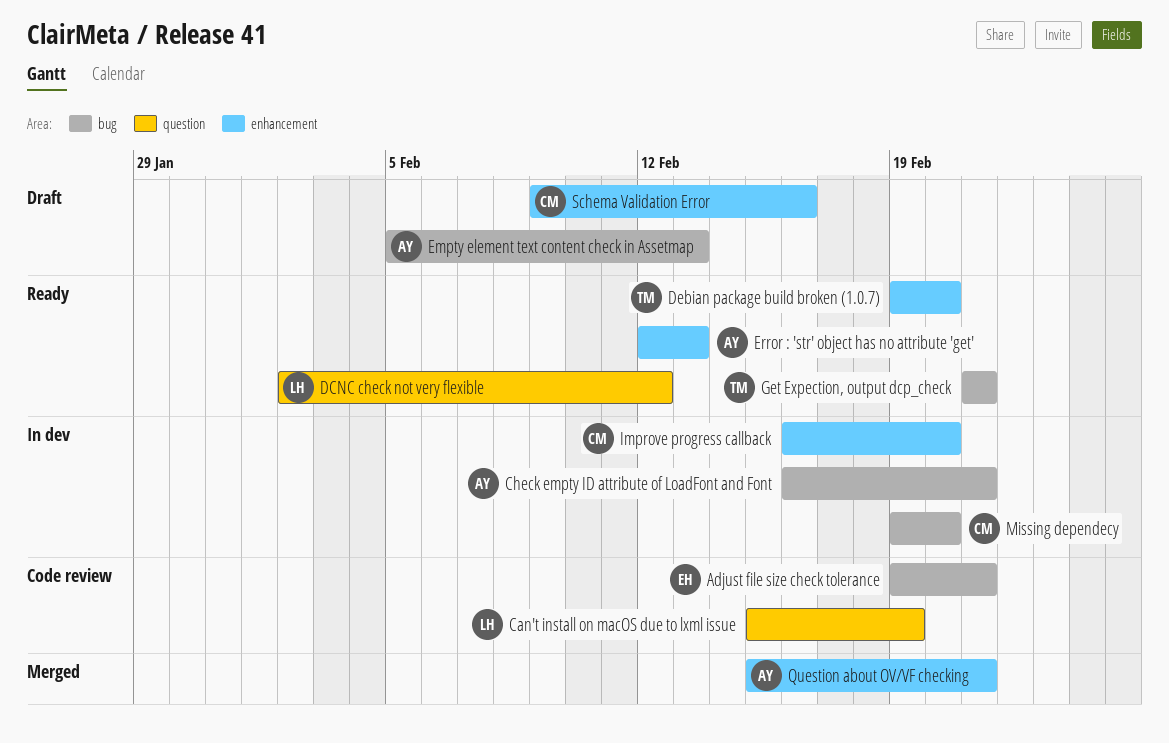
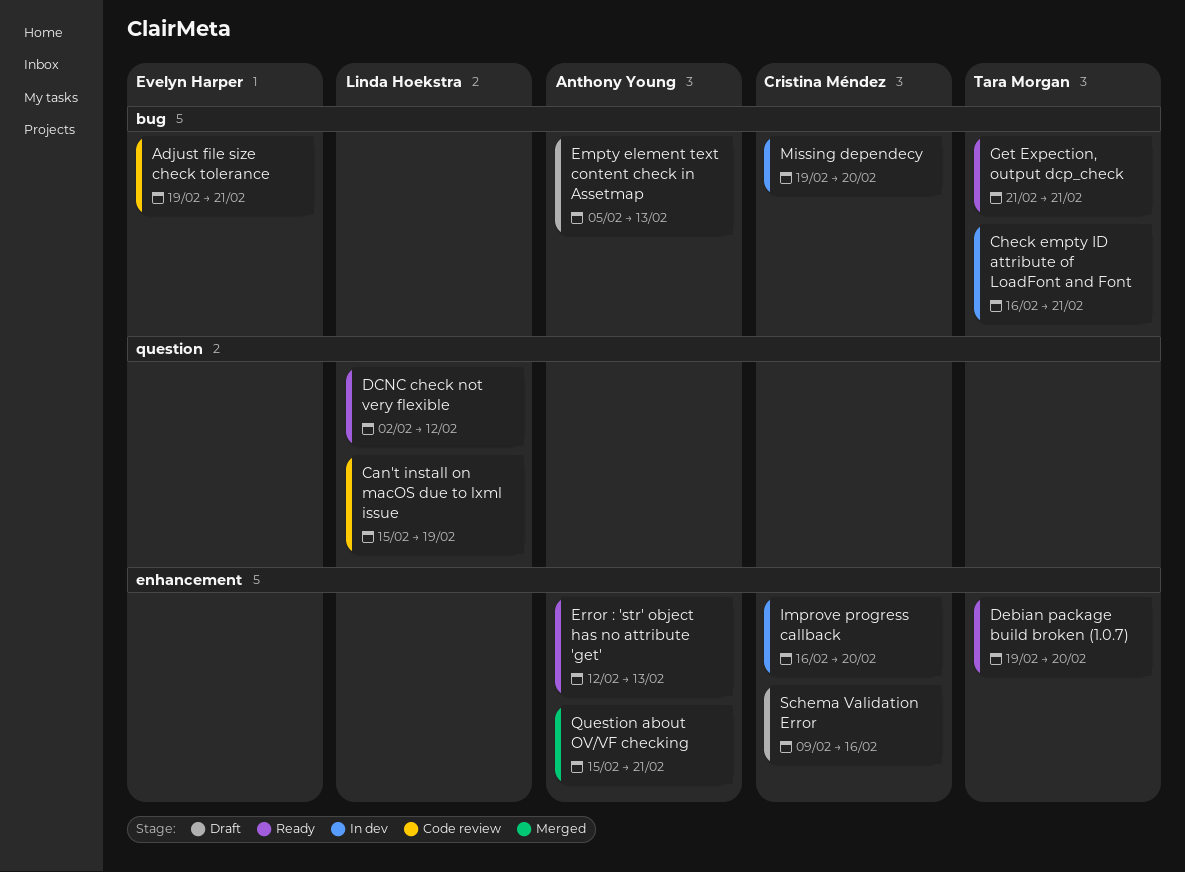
Check empty ID attribute of LoadFont and Font, owner: Anthony Young -> Tara Morgan

